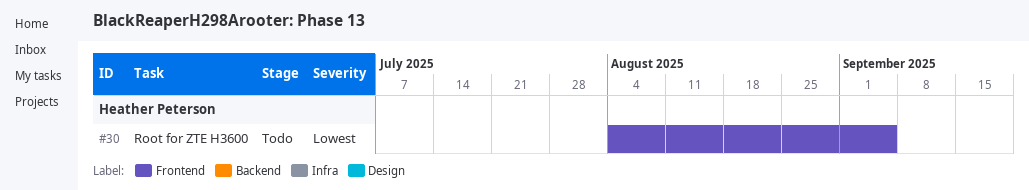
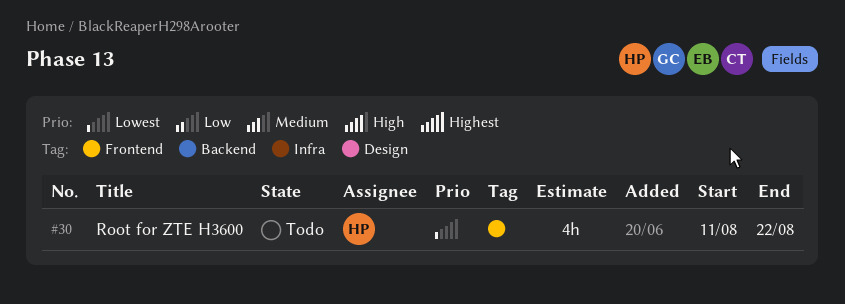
#30, start: Aug 4 -> Aug 11
#30, due: Sep 5 -> Aug 22

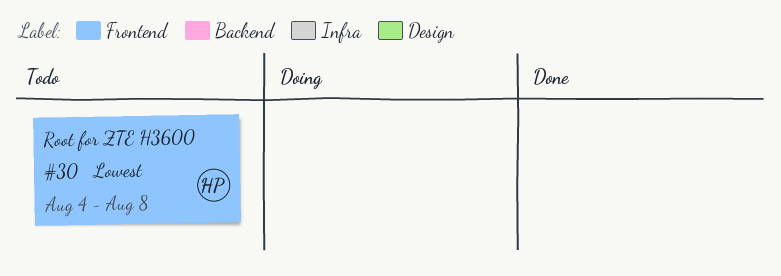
#30, start: Aug 11 -> Aug 4
#30, due: Aug 22 -> Aug 8

